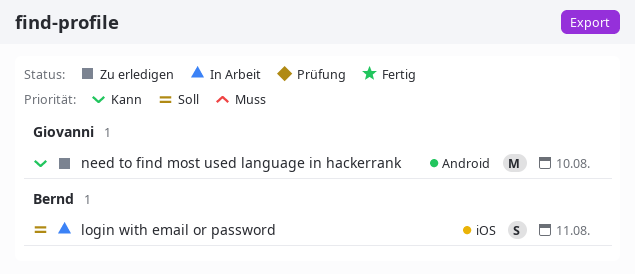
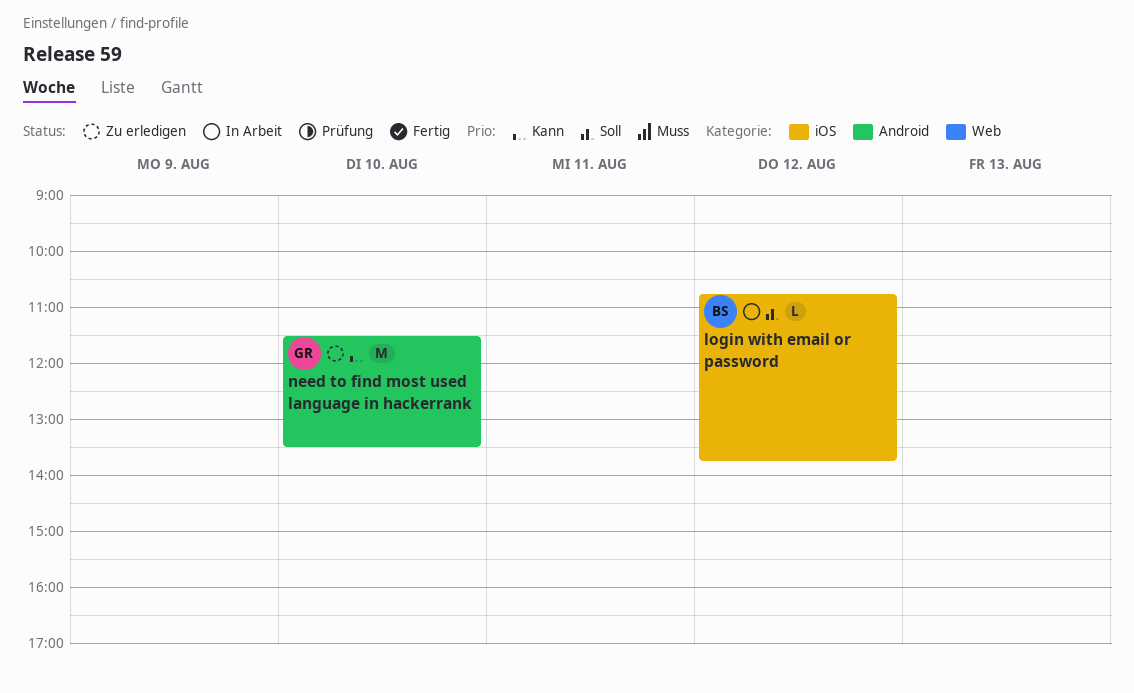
login with email or password, estimate: S -> L
login with email or password, day: Aug 11 -> Aug 12

